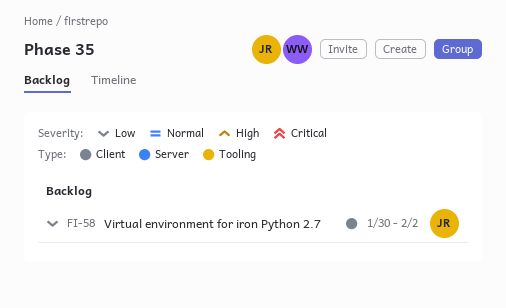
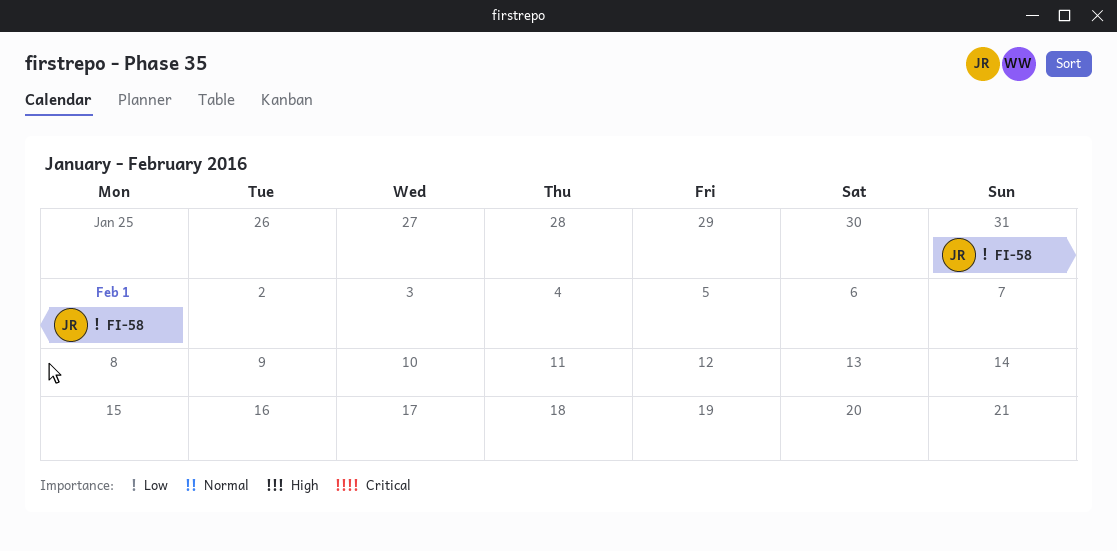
FI-58, start: Jan 30 -> Jan 31
FI-58, due: Feb 2 -> Feb 1

